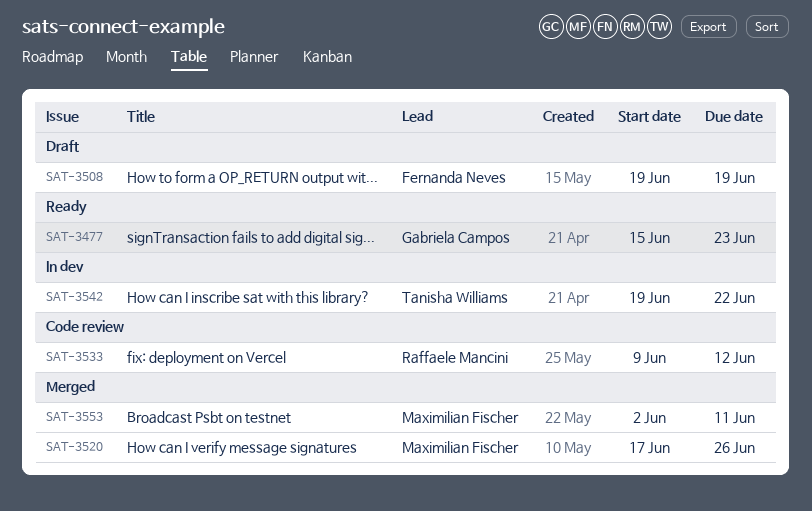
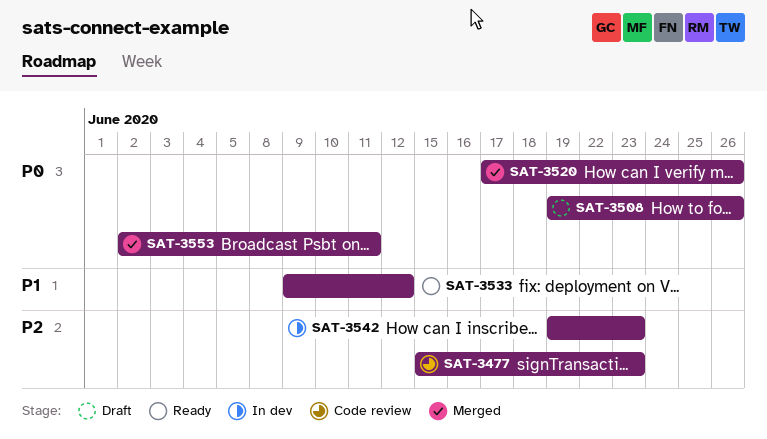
SAT-3477, status: Ready -> Code review
SAT-3508, due: Jun 19 -> Jun 26
SAT-3533, status: Code review -> Ready
SAT-3542, due: Jun 22 -> Jun 23

